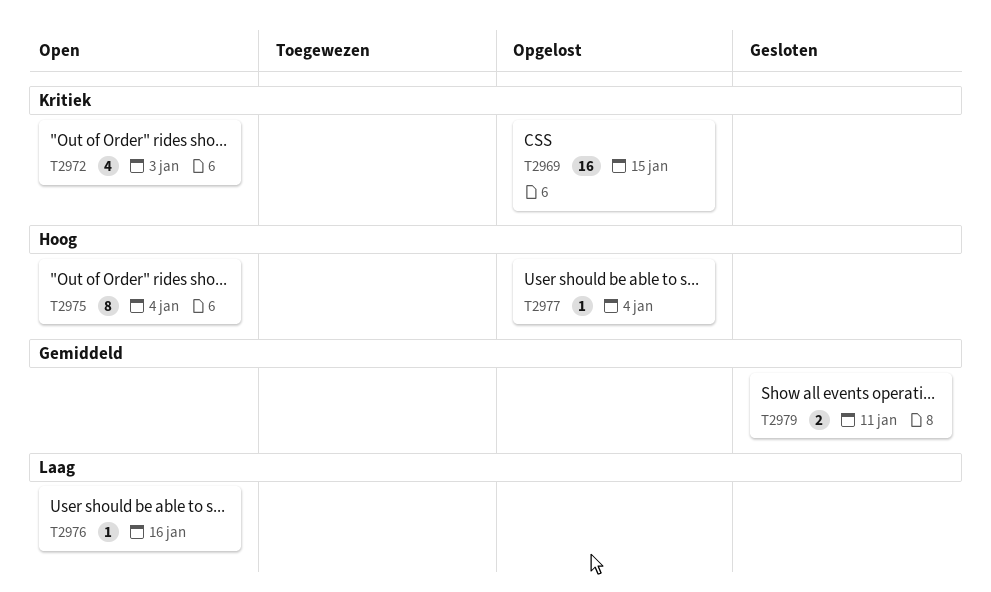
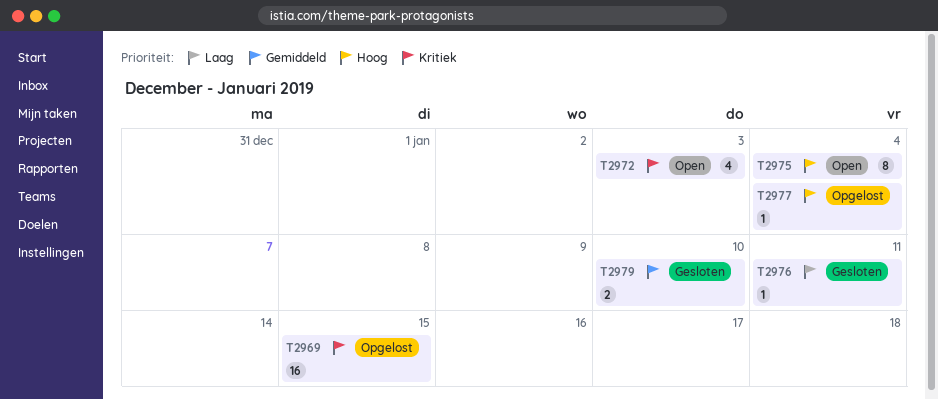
T2976, status: Open -> Gesloten
T2976, due: Jan 16 -> Jan 11
T2979, due: Jan 11 -> Jan 10

